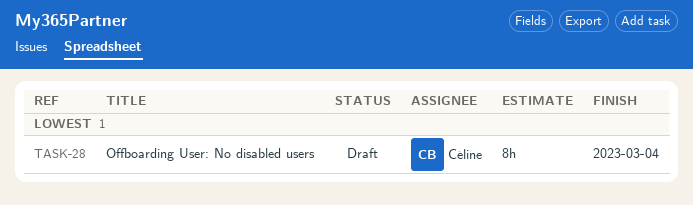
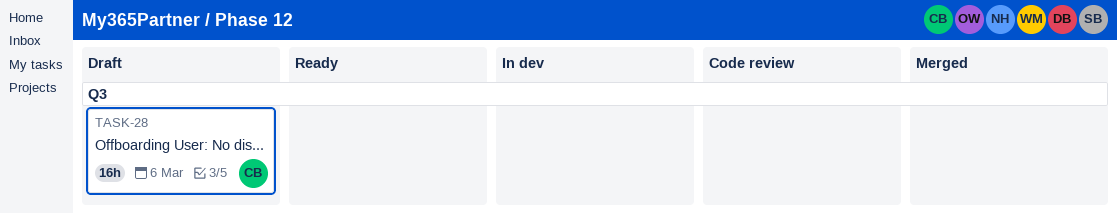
TASK-28, estimate: 8h -> 16h
TASK-28, due: Mar 4 -> Mar 6

